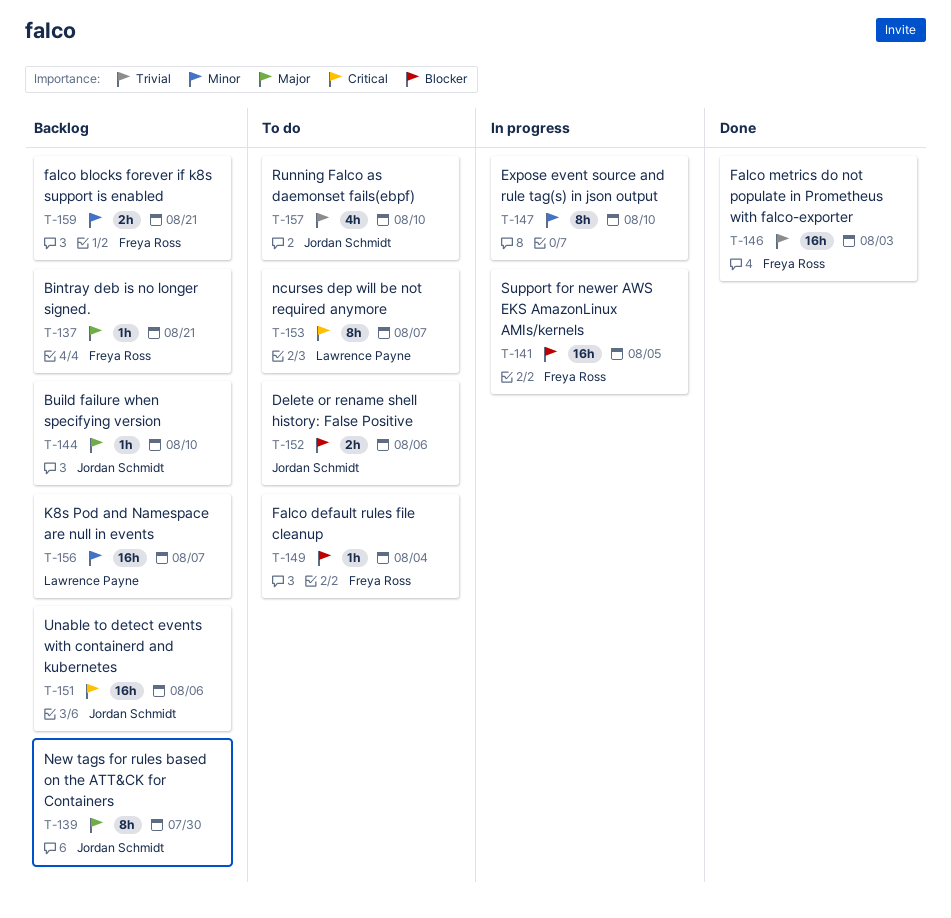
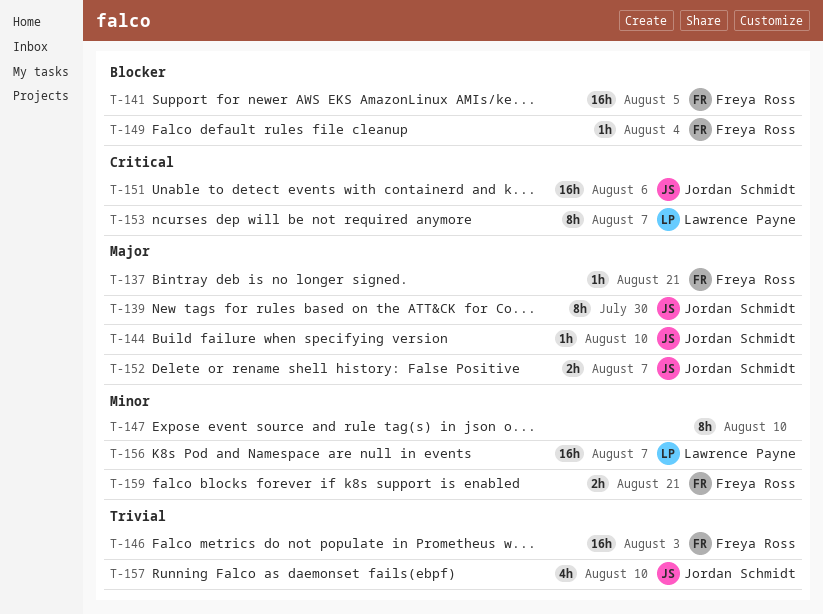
T-152, priority: Blocker -> Major
T-152, due: Aug 6 -> Aug 7

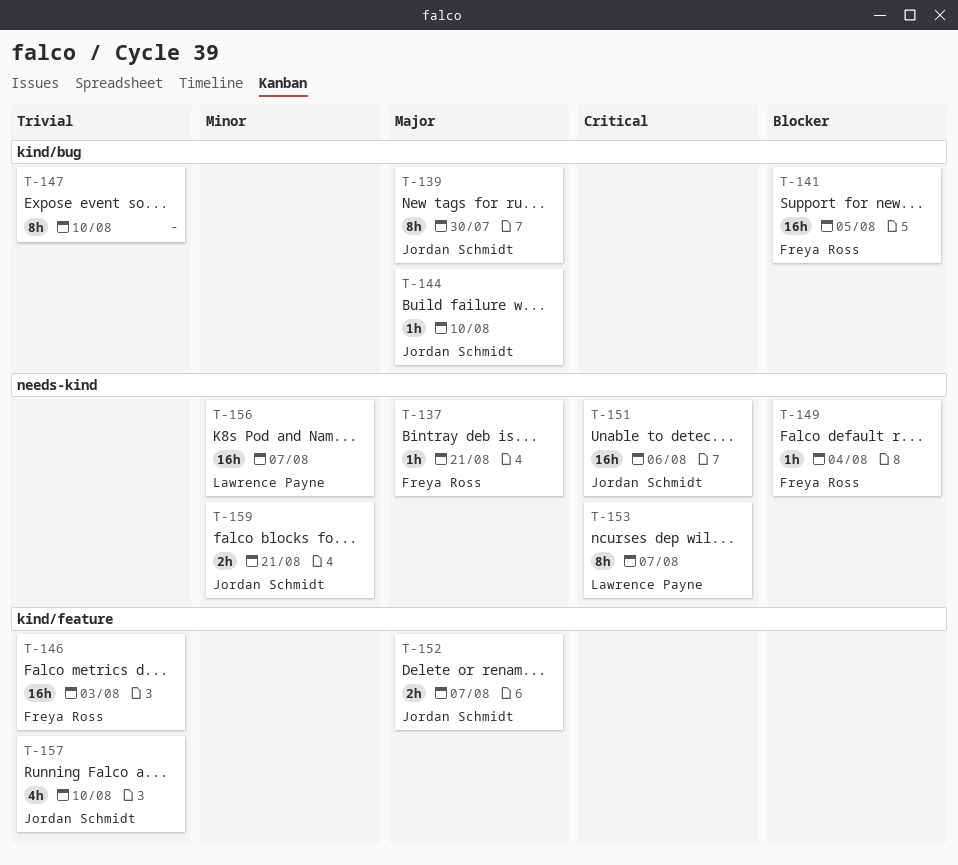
T-147, priority: Minor -> Trivial
T-159, owner: Freya Ross -> Jordan Schmidt

